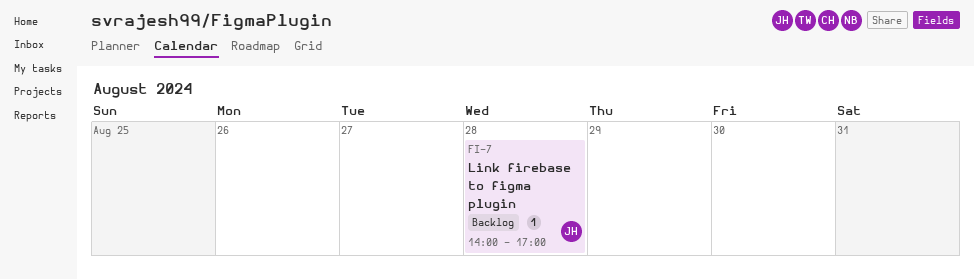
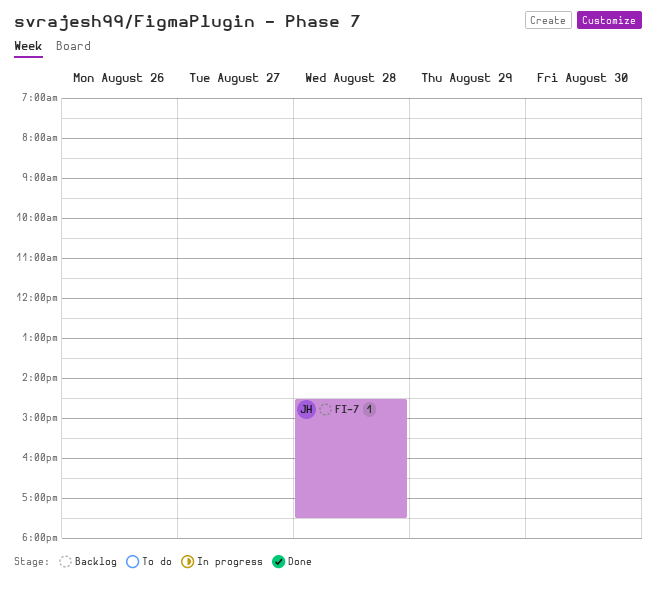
FI-7, begins: 14:00 -> 14:30
FI-7, ends: 17:00 -> 17:30

